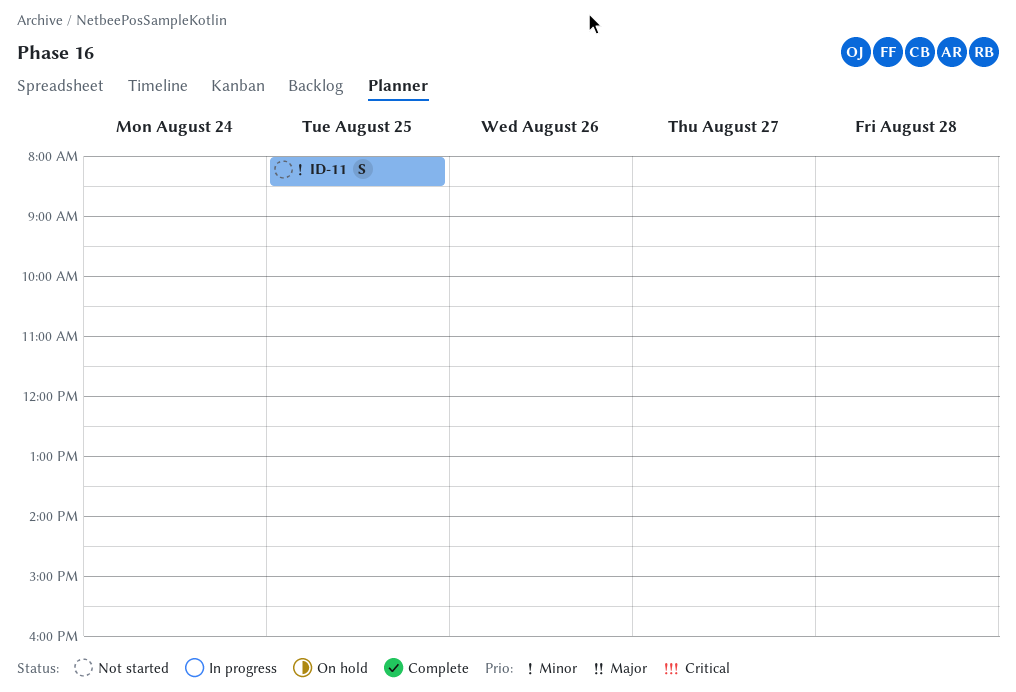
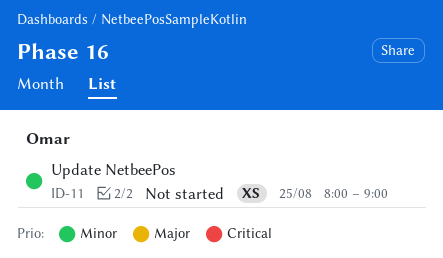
ID-11, estimate: S -> XS
ID-11, ends: 08:30 -> 09:00

